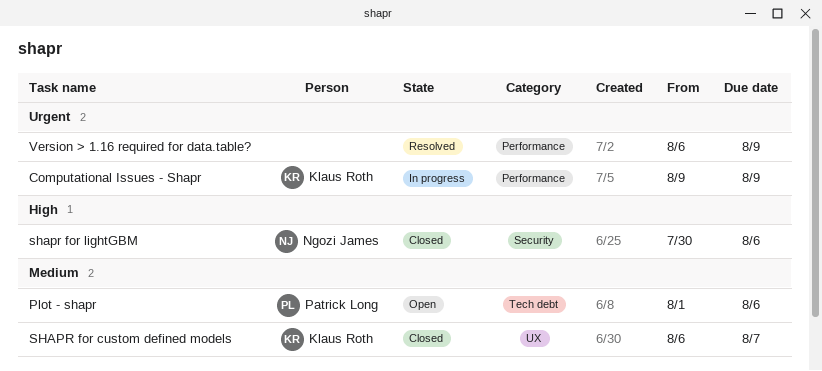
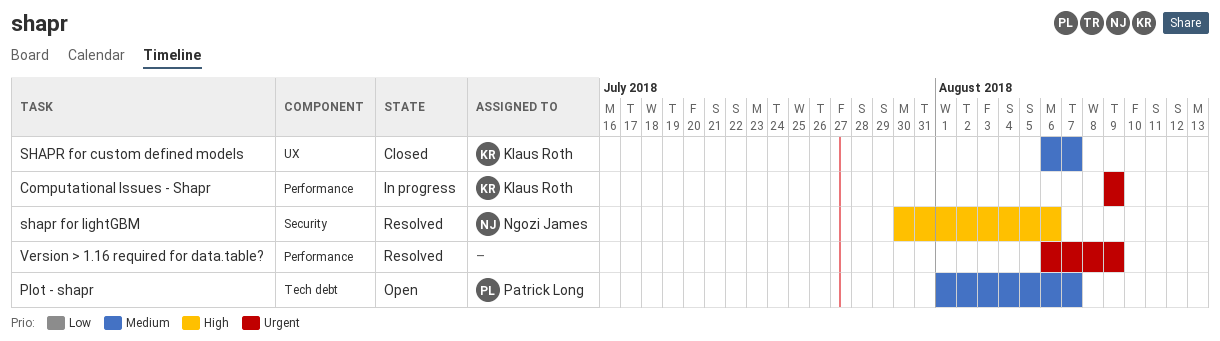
Plot - shapr, due: Aug 6 -> Aug 7
shapr for lightGBM, status: Closed -> Resolved

